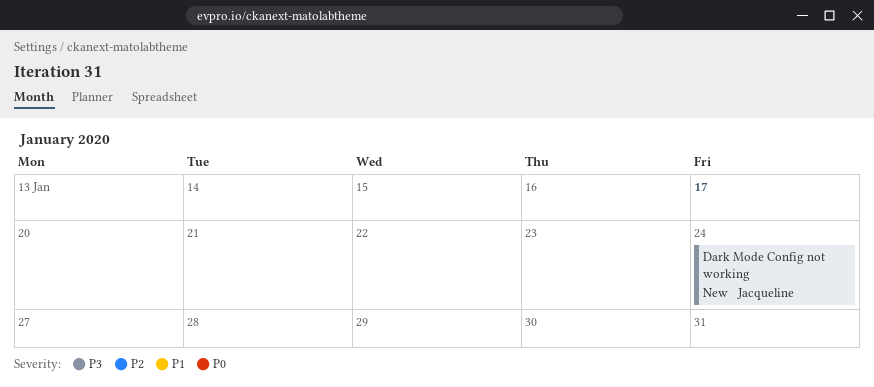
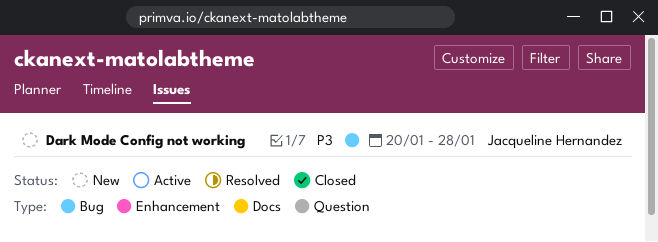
Dark Mode Config not working, due: Jan 24 -> Jan 28

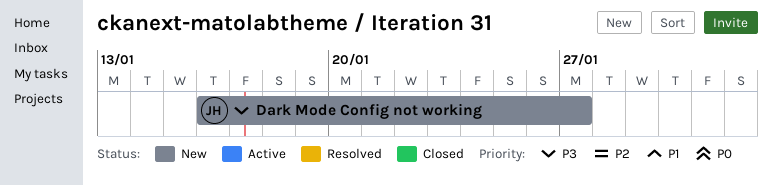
Dark Mode Config not working, start: Jan 20 -> Jan 16
Dark Mode Config not working, due: Jan 28 -> Jan 27

